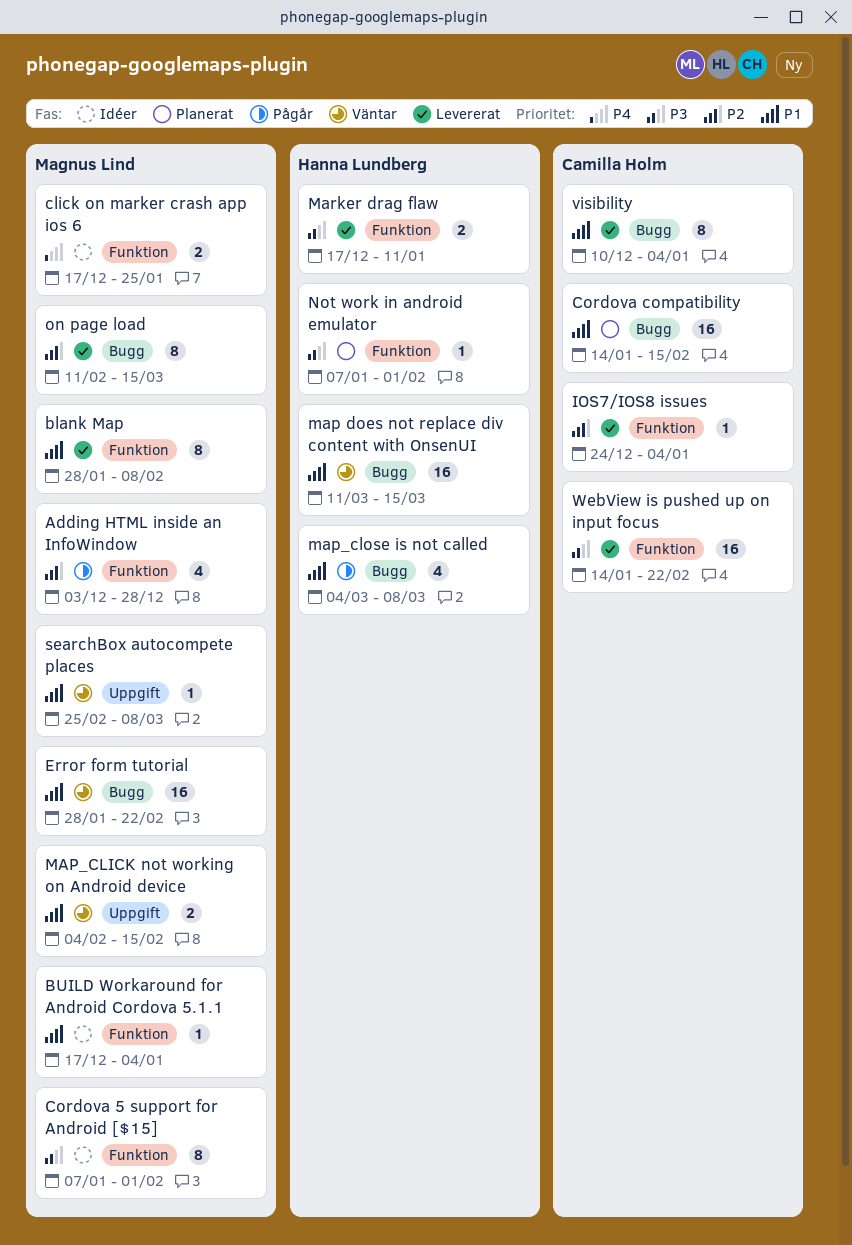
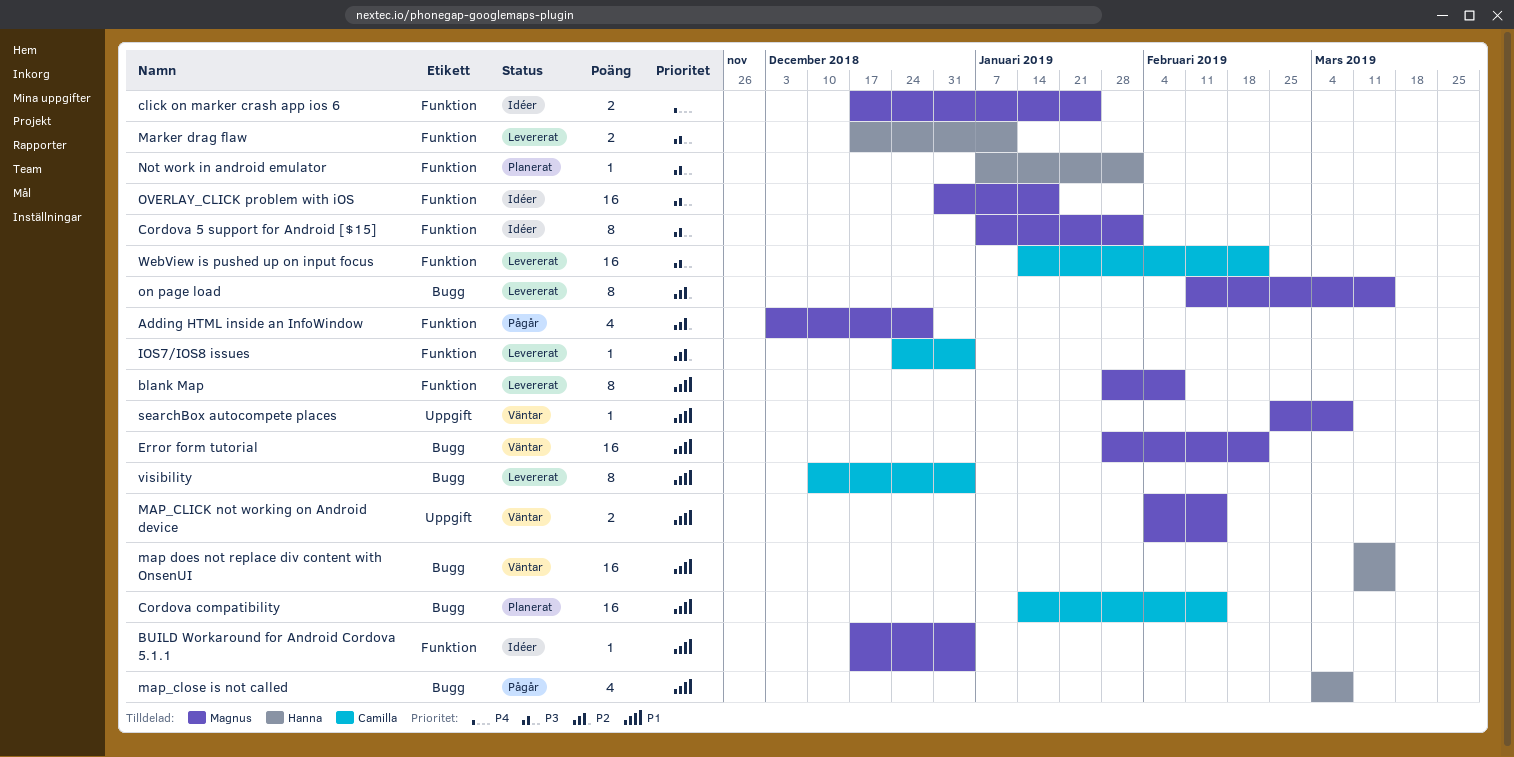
OVERLAY_CLICK problem with iOS: none -> present

